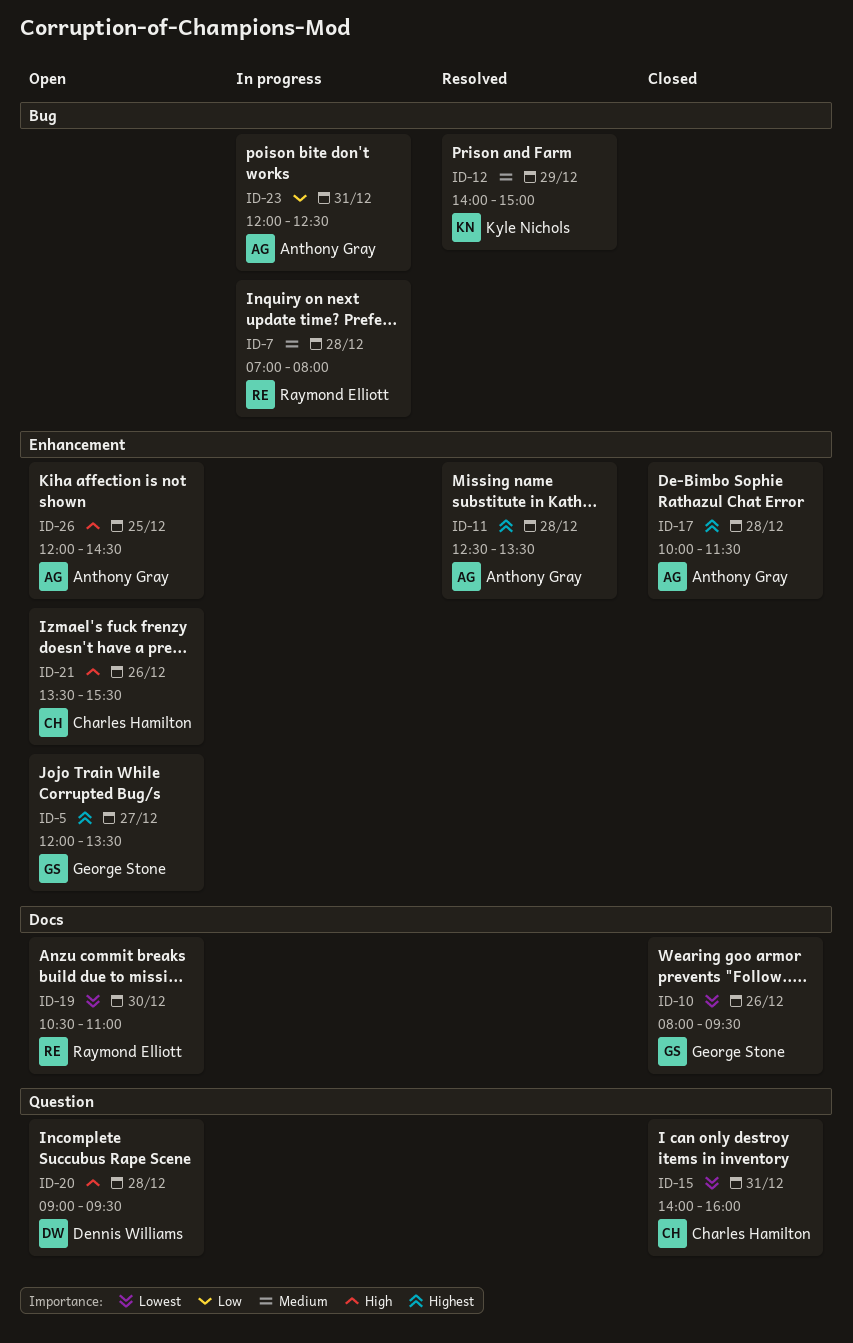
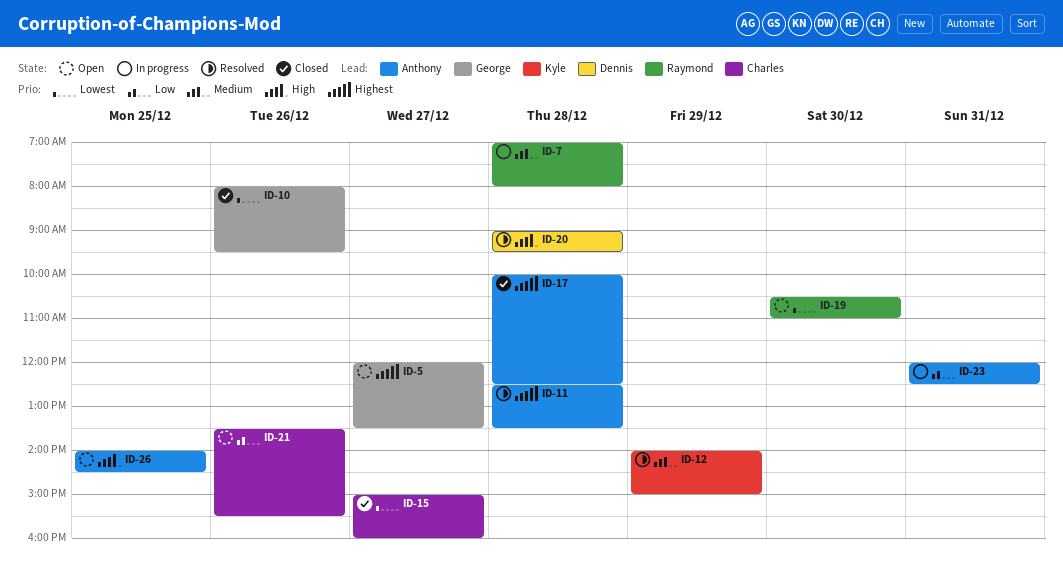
ID-15, day: Dec 31 -> Dec 27
ID-15, begins: 14:00 -> 15:00
ID-17, ends: 11:30 -> 12:30
ID-20, status: Open -> Resolved
ID-21, priority: High -> Low
ID-26, begins: 12:00 -> 14:00

